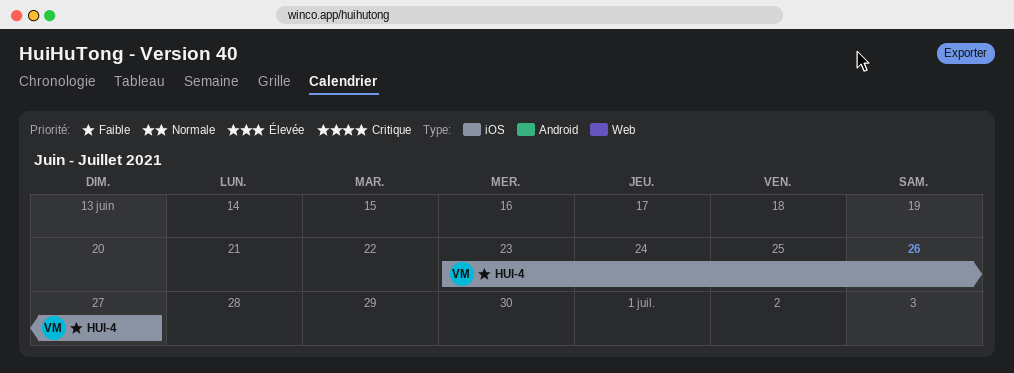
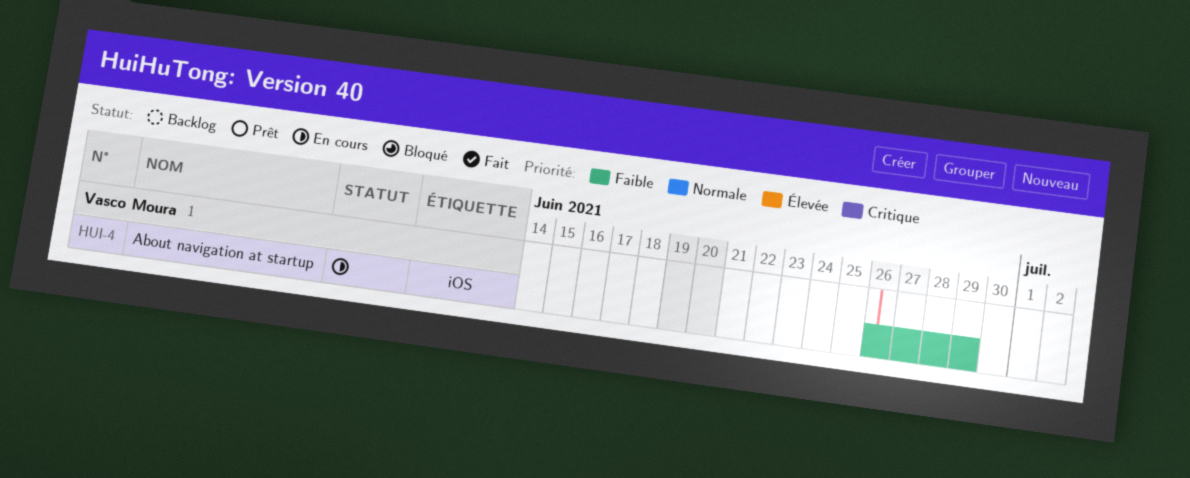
HUI-4, start: Jun 23 -> Jun 26
HUI-4, due: Jun 27 -> Jun 29

